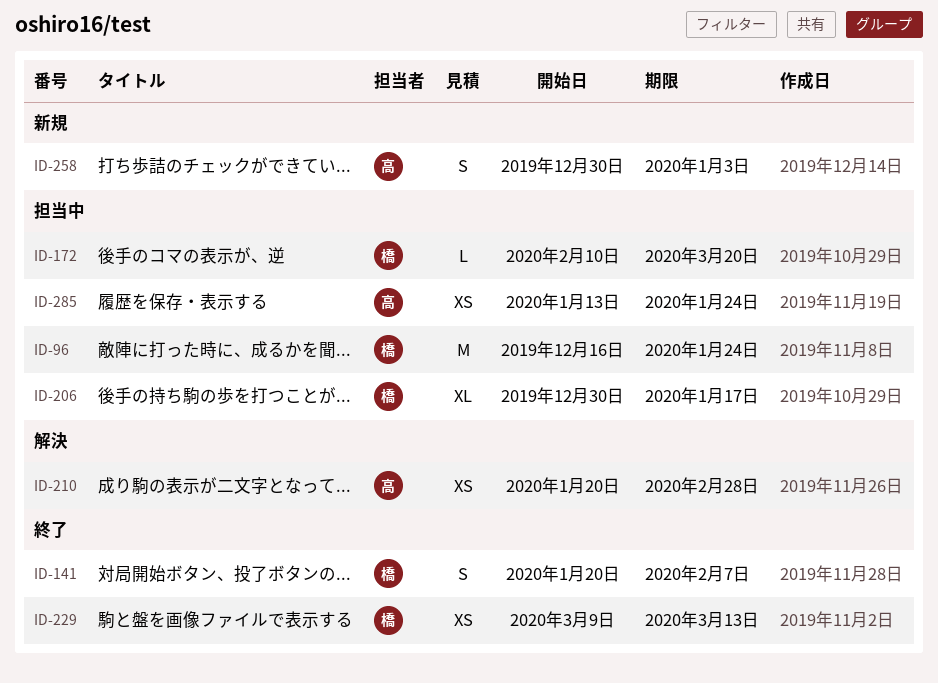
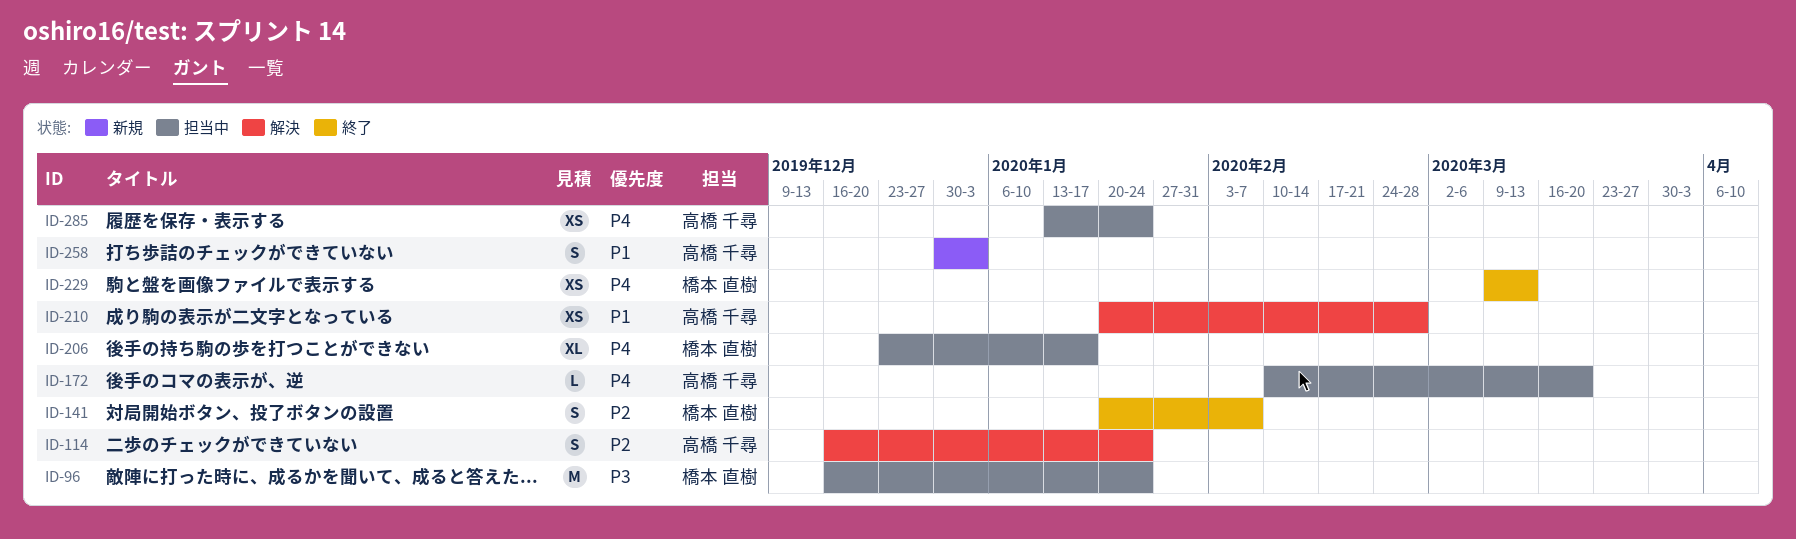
ID-114: none -> present
ID-172, owner: 橋本 直樹 -> 高橋 千尋
ID-206, start: Dec 30 -> Dec 23

